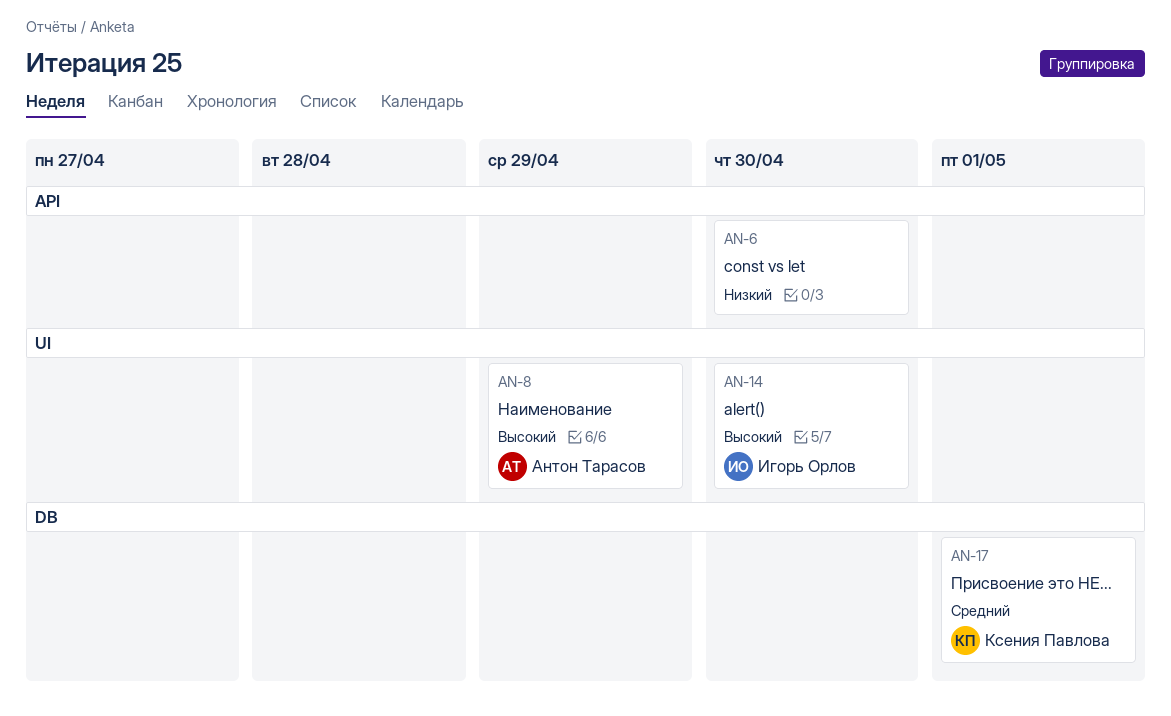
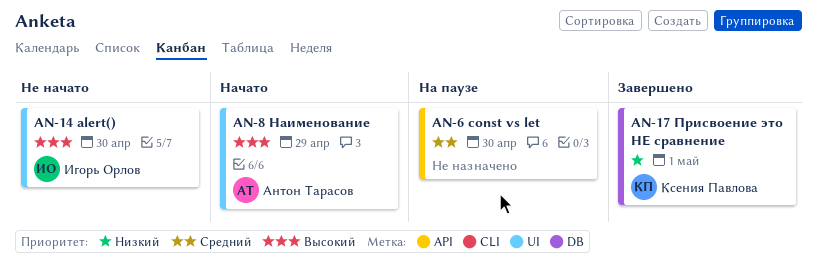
AN-6, priority: Низкий -> Средний
AN-17, priority: Средний -> Низкий

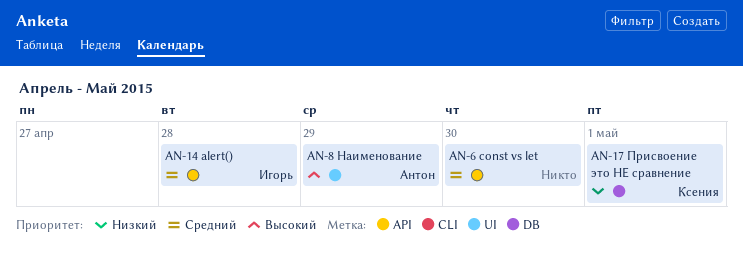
AN-14, priority: Высокий -> Средний
AN-14, label: UI -> API
AN-14, due: Apr 30 -> Apr 28

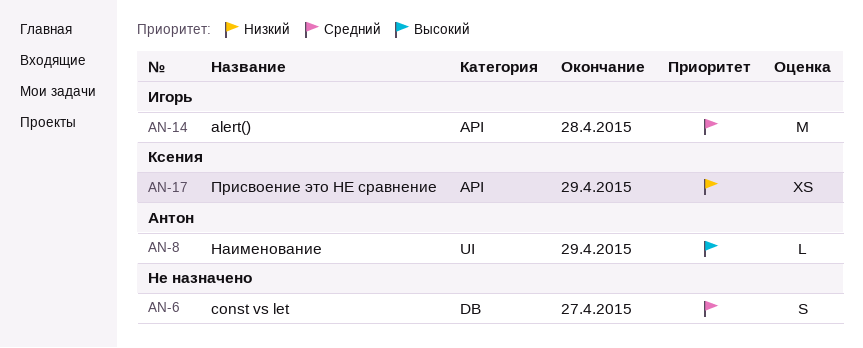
AN-6, label: API -> DB
AN-6, due: Apr 30 -> Apr 27
AN-17, label: DB -> API
AN-17, due: May 1 -> Apr 29

